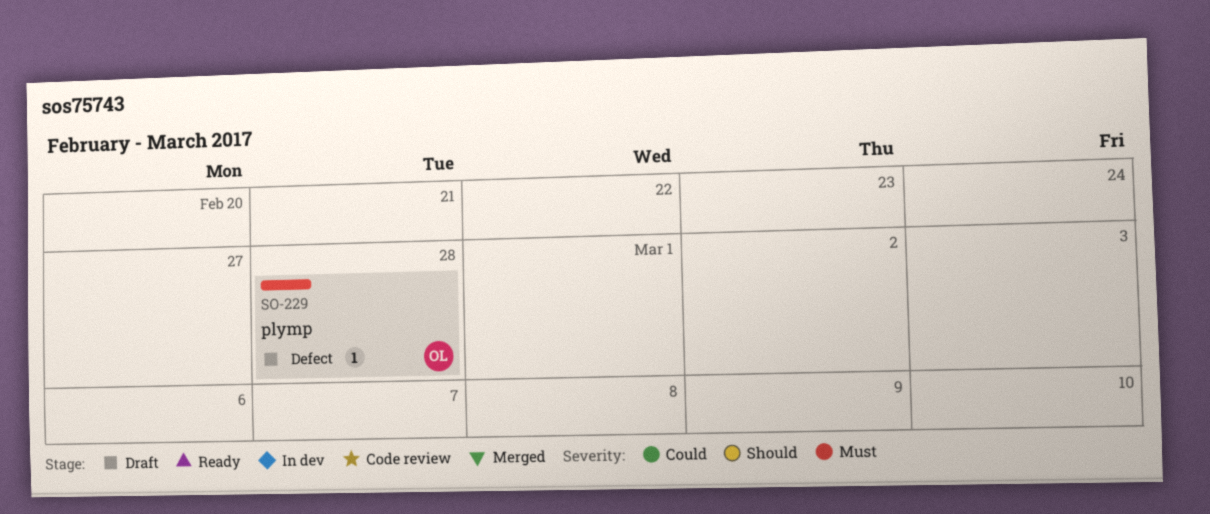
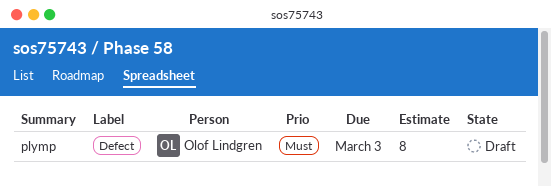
plymp, estimate: 1 -> 8
plymp, due: Feb 28 -> Mar 3

